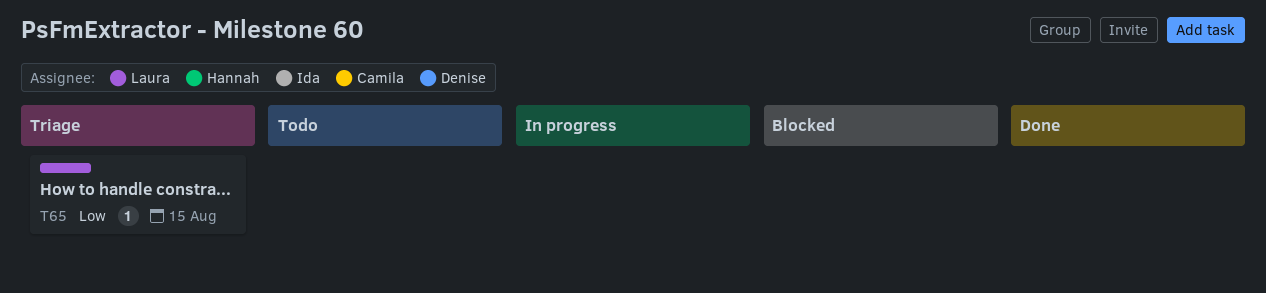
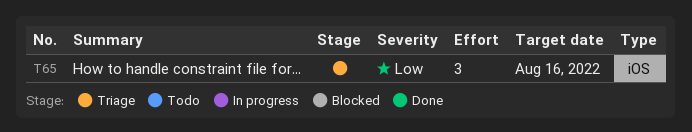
T65, estimate: 1 -> 3
T65, due: Aug 15 -> Aug 16

